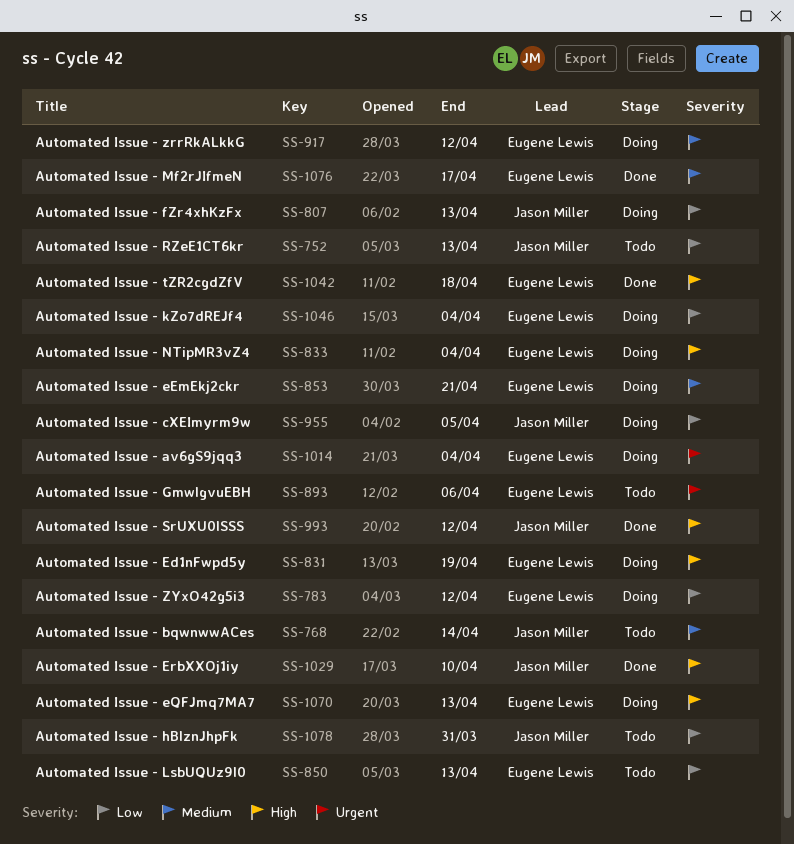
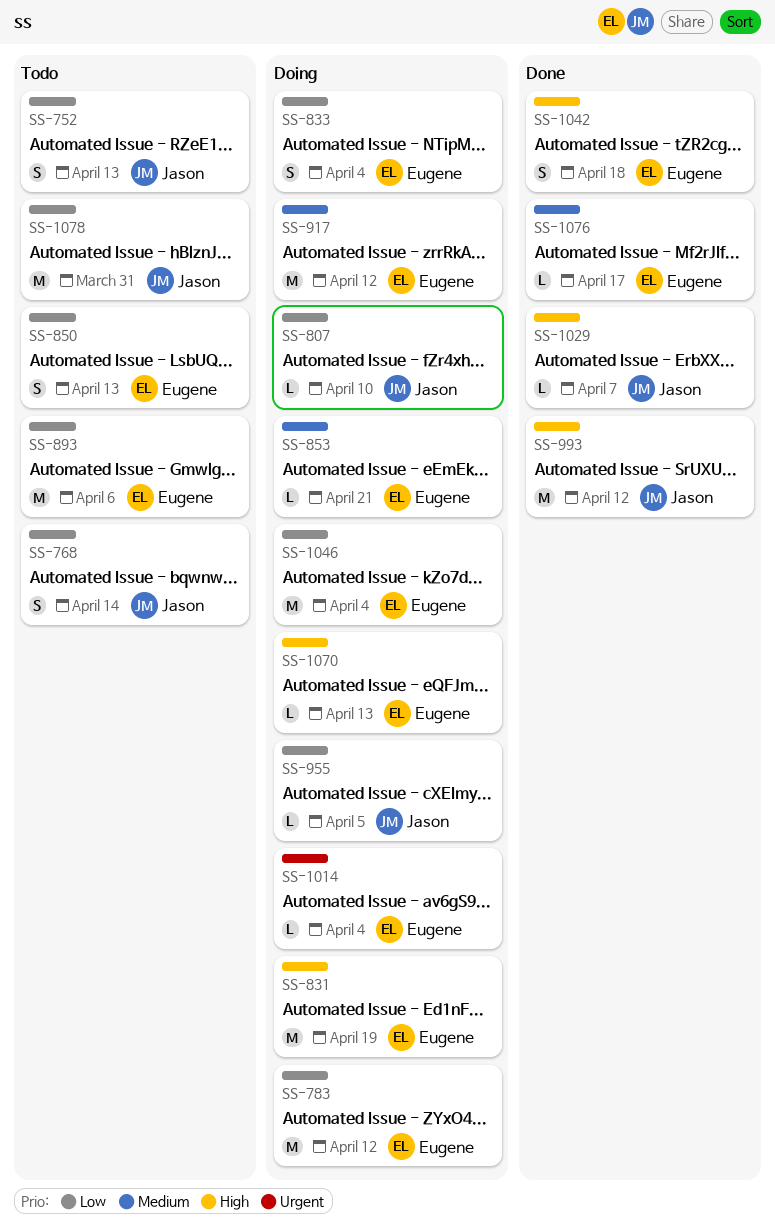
SS-768, priority: Medium -> Low
SS-807, due: Apr 13 -> Apr 10
SS-833, priority: High -> Low
SS-893, priority: Urgent -> Low
SS-1029, due: Apr 10 -> Apr 7

